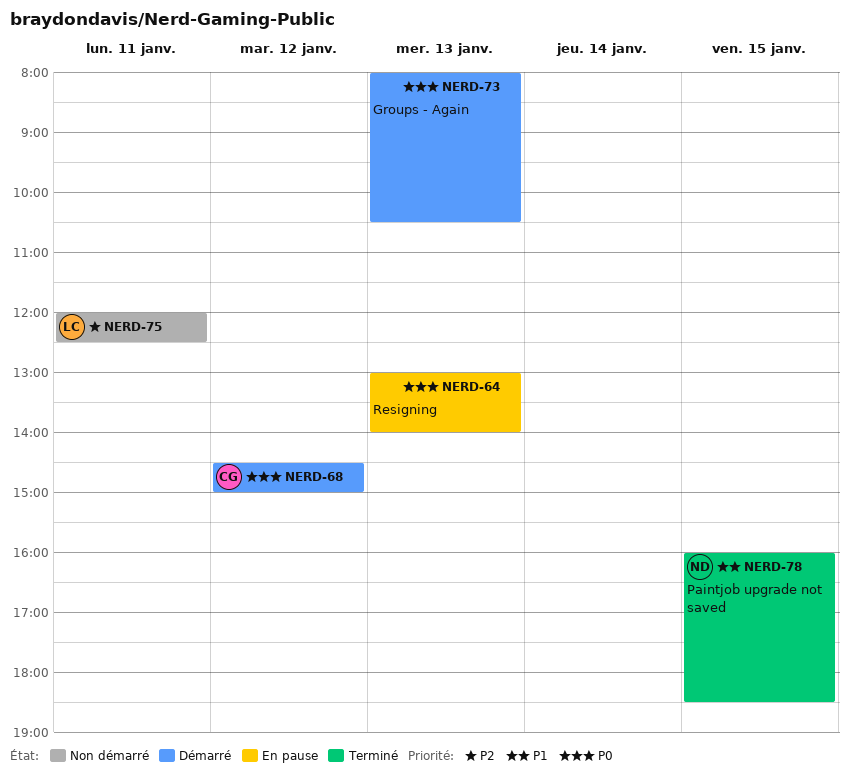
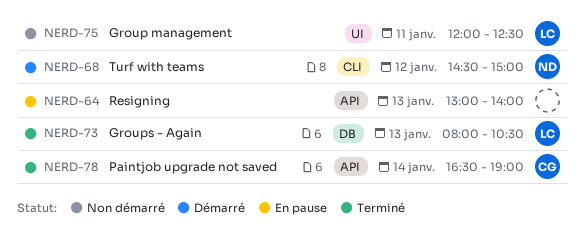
NERD-68, owner: CG -> ND
NERD-73, status: Démarré -> Terminé
NERD-73, owner: none -> LC
NERD-78, owner: ND -> CG
NERD-78, day: Jan 15 -> Jan 14
NERD-78, begins: 16:00 -> 16:30
NERD-78, ends: 18:30 -> 19:00

